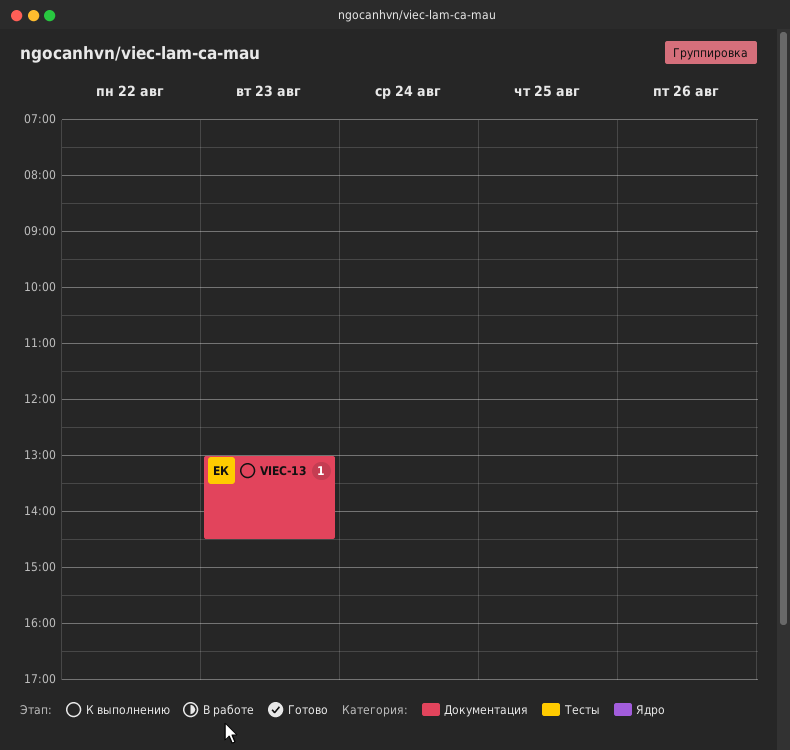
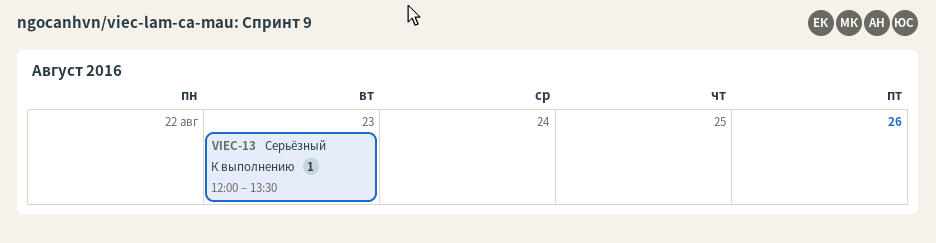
VIEC-13, begins: 13:00 -> 12:00
VIEC-13, ends: 14:30 -> 13:30

